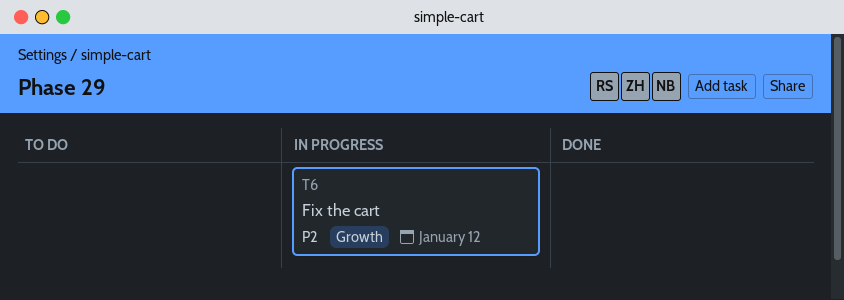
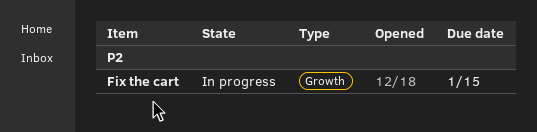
Fix the cart, due: Jan 12 -> Jan 15

